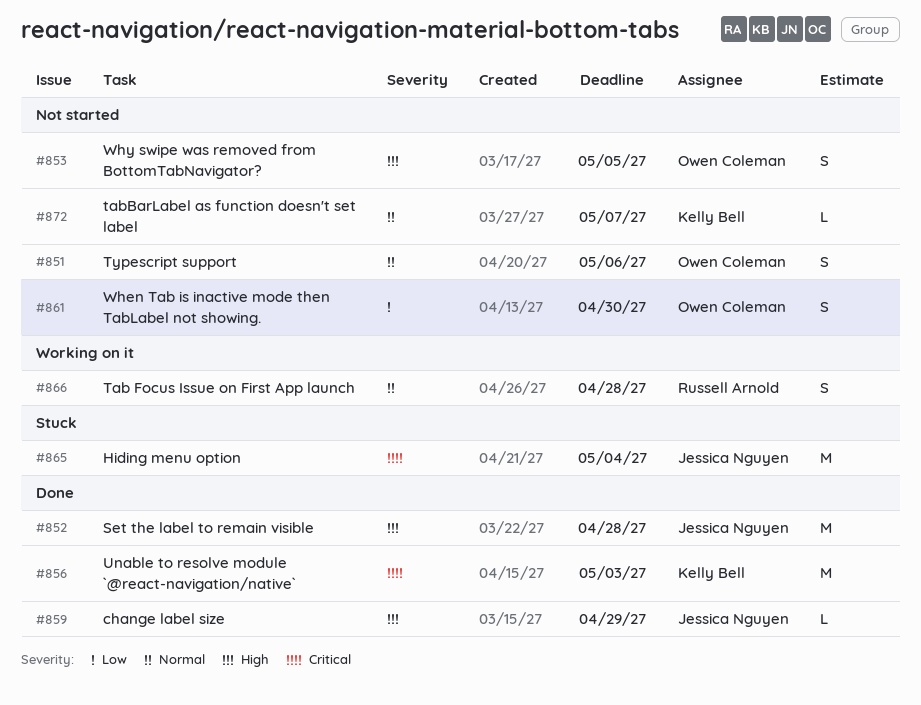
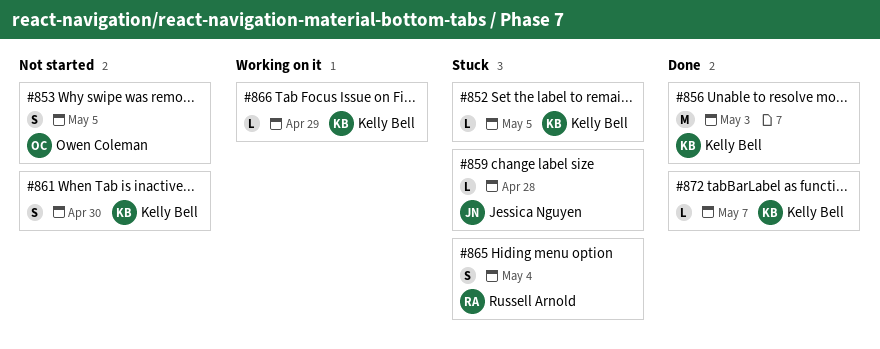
#851: present -> none
#852, status: Done -> Stuck
#852, owner: Jessica Nguyen -> Kelly Bell
#852, estimate: M -> L
#852, due: Apr 28 -> May 5
#859, status: Done -> Stuck
#859, due: Apr 29 -> Apr 28
#861, owner: Owen Coleman -> Kelly Bell
#865, owner: Jessica Nguyen -> Russell Arnold
#865, estimate: M -> S
#866, owner: Russell Arnold -> Kelly Bell
#866, estimate: S -> L
#866, due: Apr 28 -> Apr 29
#872, status: Not started -> Done

